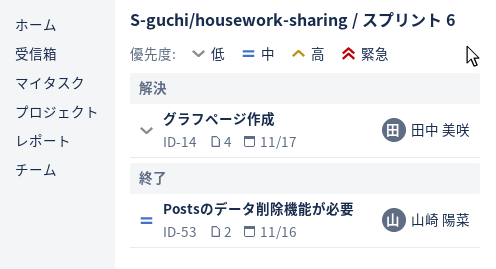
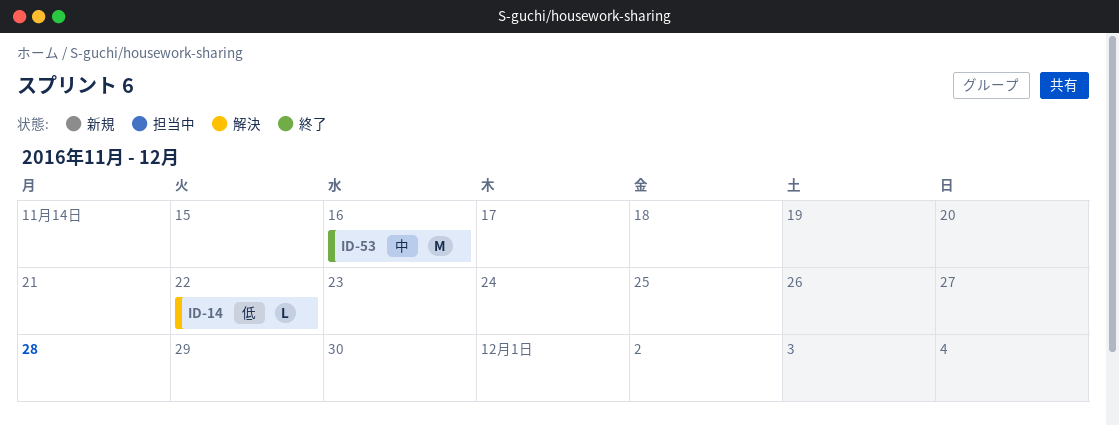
ID-14, due: Nov 17 -> Nov 22

